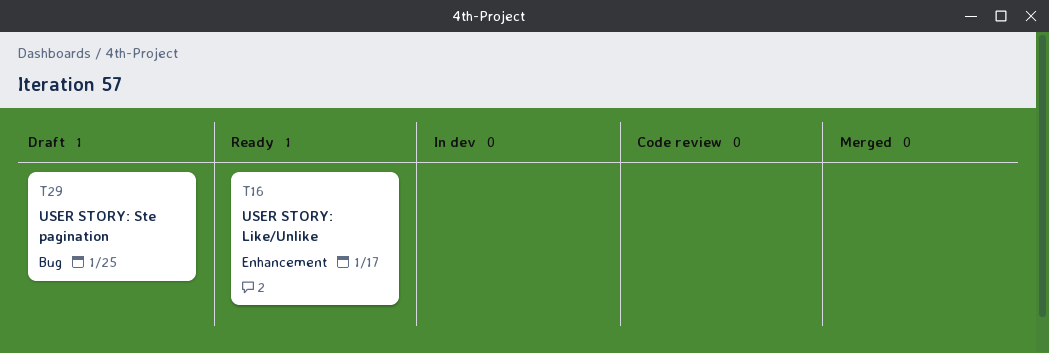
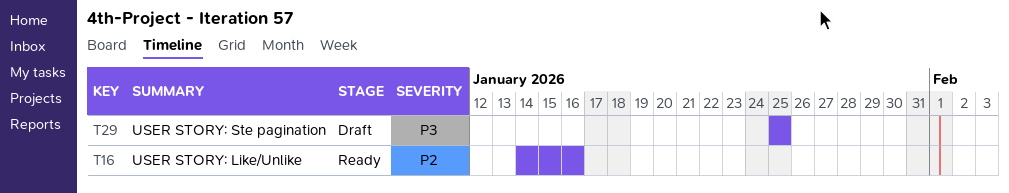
T16, due: Jan 17 -> Jan 16

